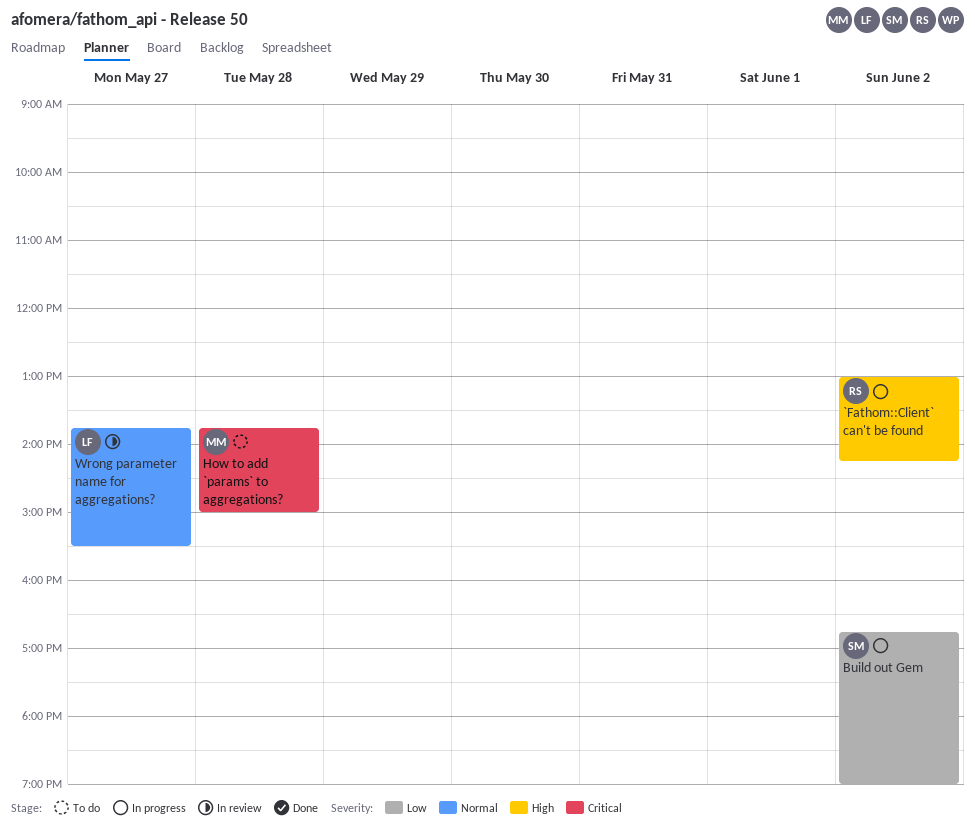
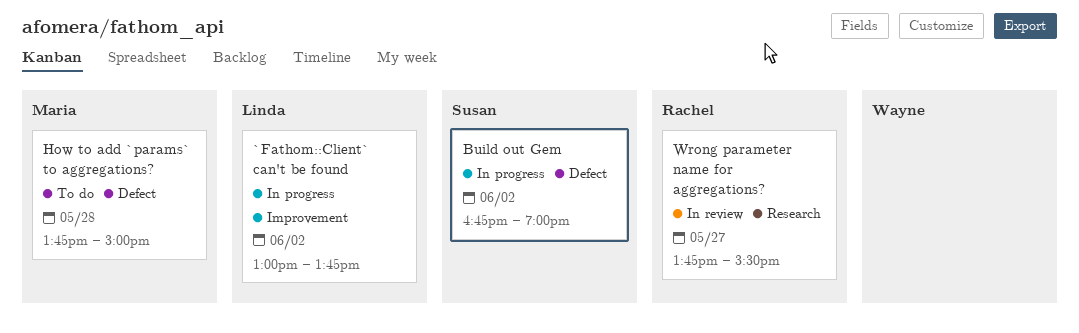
`Fathom::Client` can't be found, owner: Rachel -> Linda
`Fathom::Client` can't be found, ends: 14:15 -> 13:45
Wrong parameter name for aggregations?, owner: Linda -> Rachel

